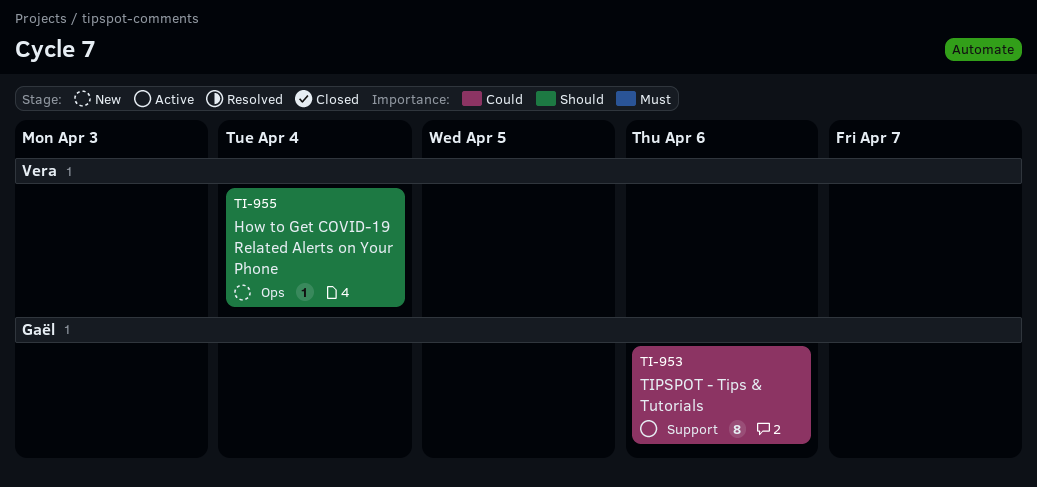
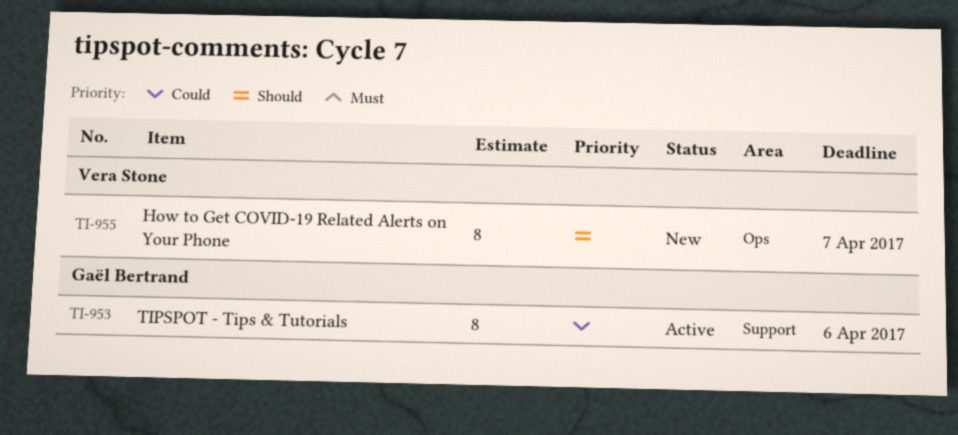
TI-955, estimate: 1 -> 8
TI-955, due: Apr 4 -> Apr 7

